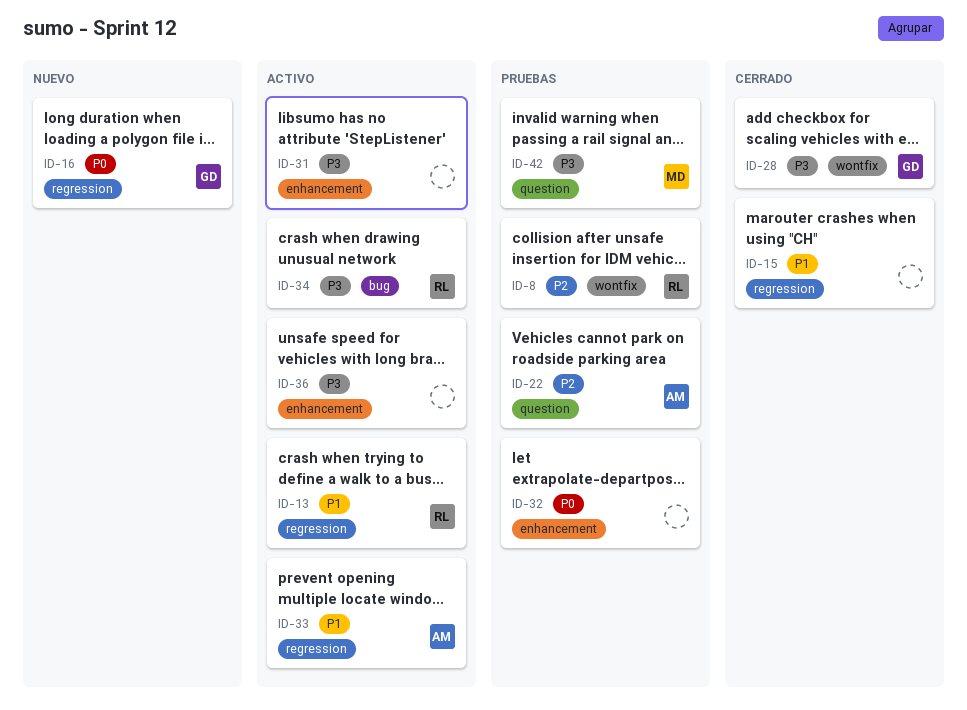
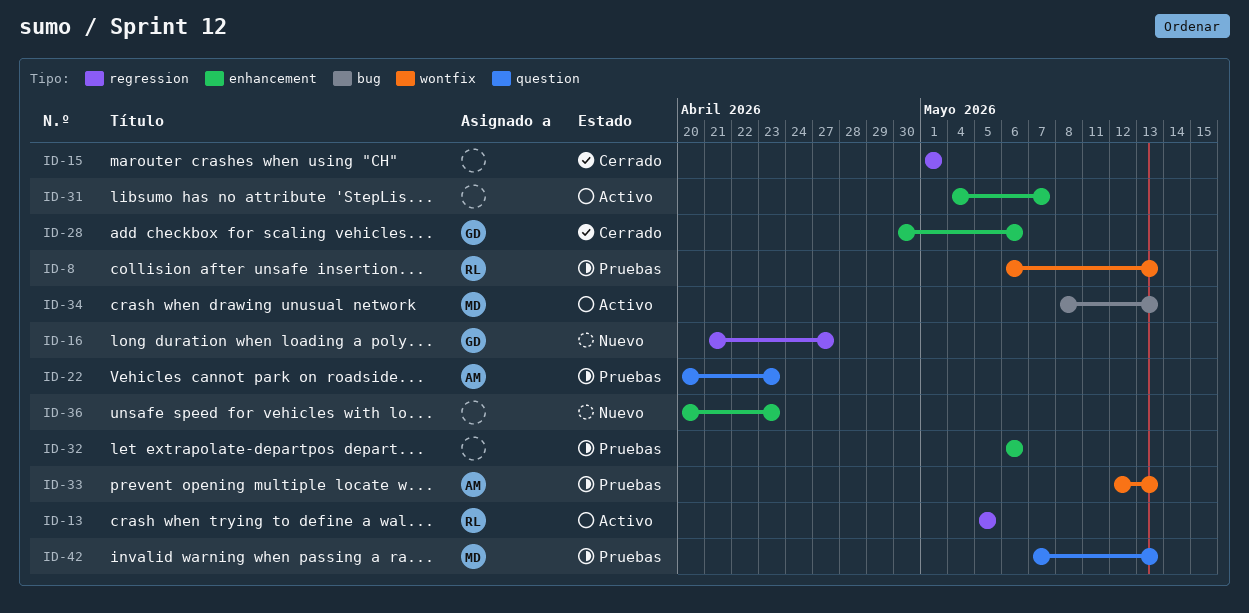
ID-28, label: wontfix -> enhancement
ID-33, status: Activo -> Pruebas
ID-33, label: regression -> wontfix
ID-34, owner: RL -> MD
ID-36, status: Activo -> Nuevo

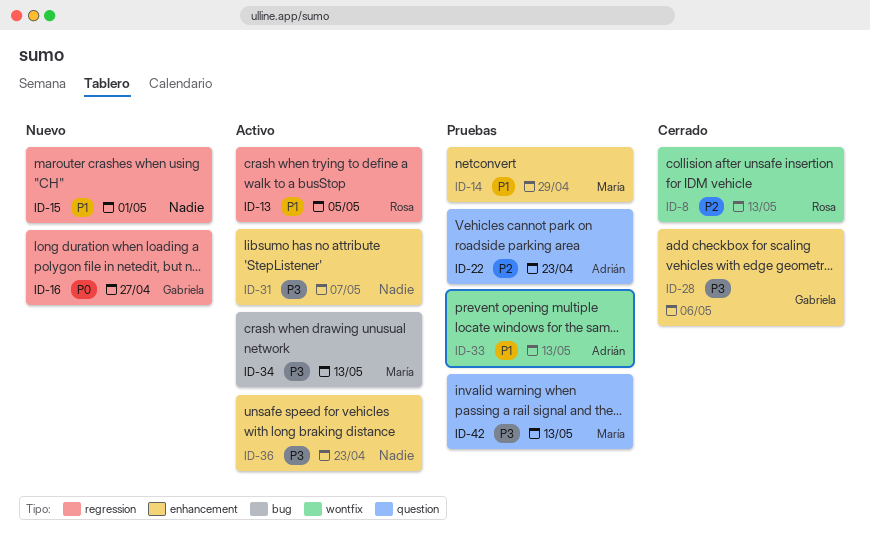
ID-8, status: Pruebas -> Cerrado
ID-14: none -> present
ID-15, status: Cerrado -> Nuevo
ID-32: present -> none
ID-36, status: Nuevo -> Activo

